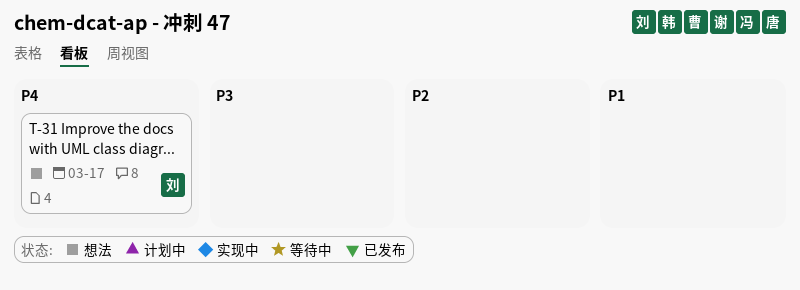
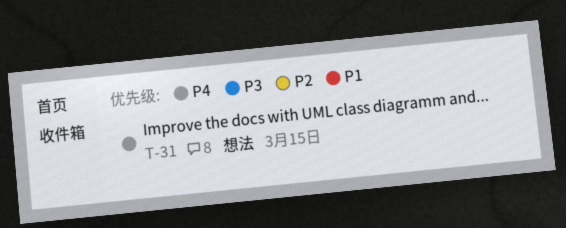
T-31, due: Mar 17 -> Mar 15

